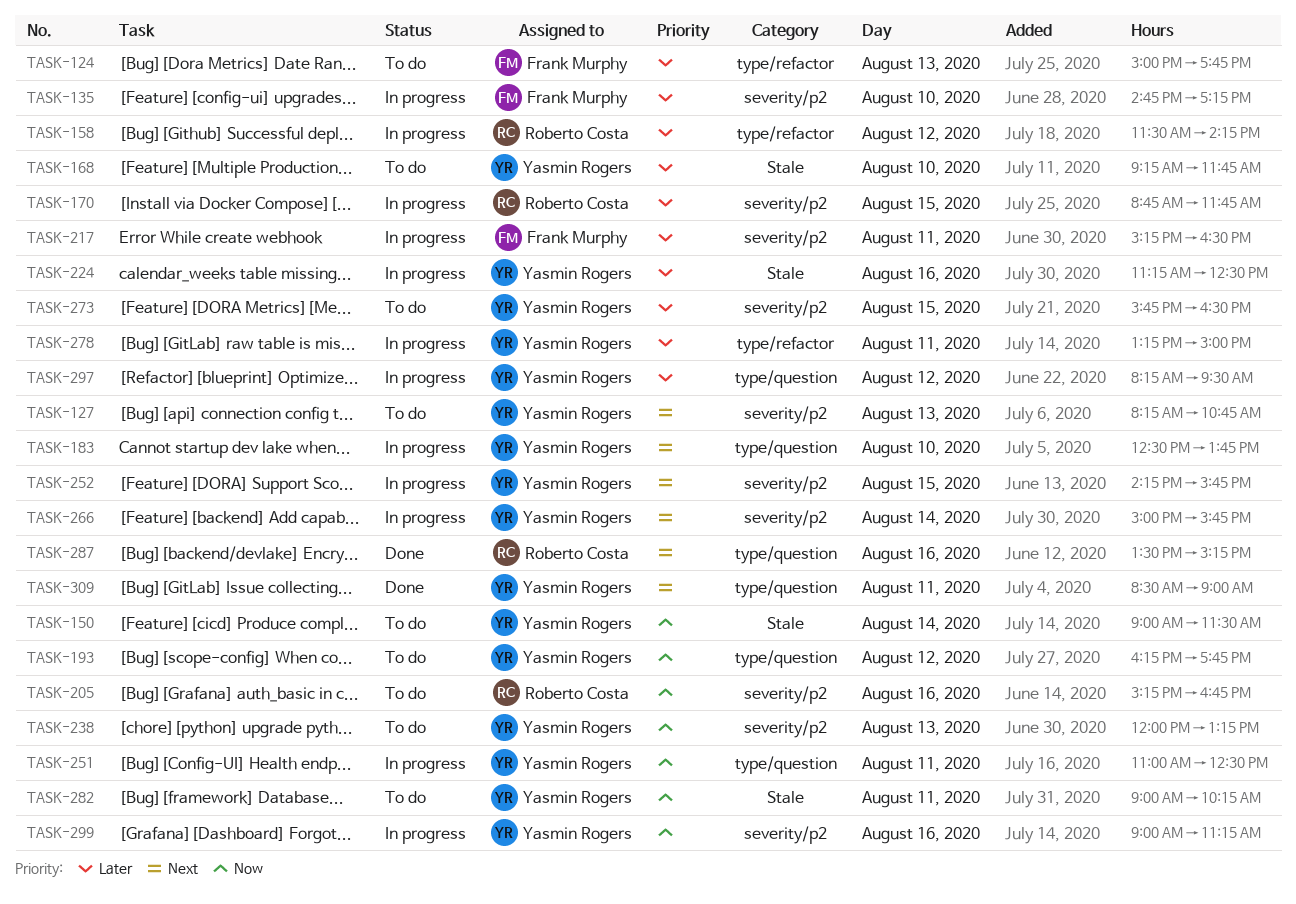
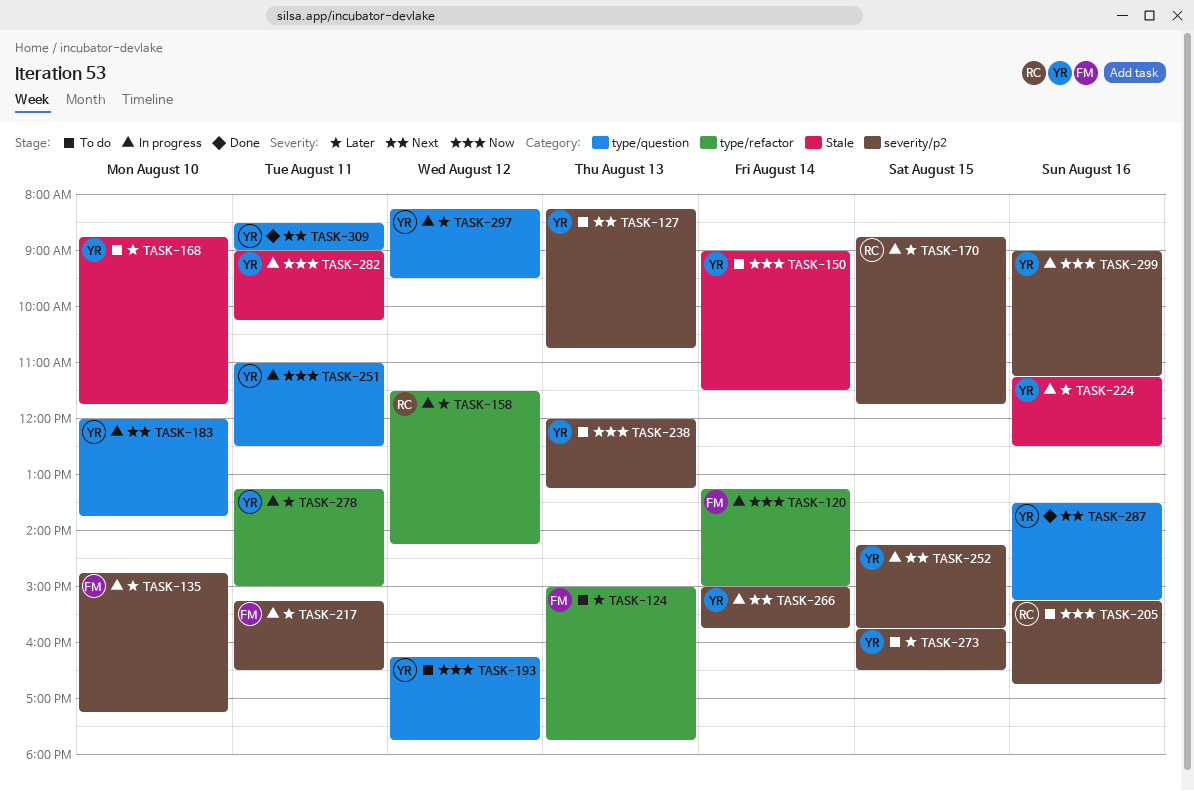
TASK-120: none -> present
TASK-168, begins: 09:15 -> 08:45
TASK-183, begins: 12:30 -> 12:00
TASK-282, status: To do -> In progress
TASK-287, owner: Roberto Costa -> Yasmin Rogers

